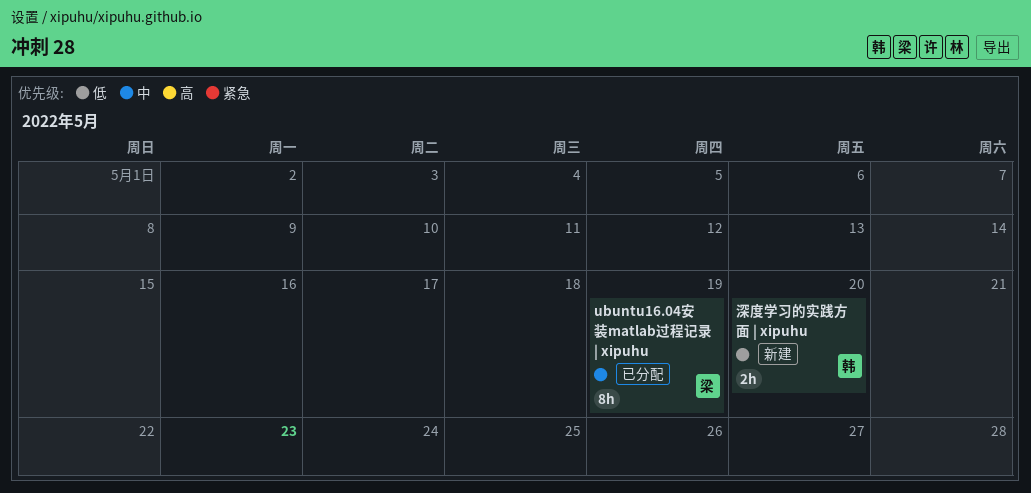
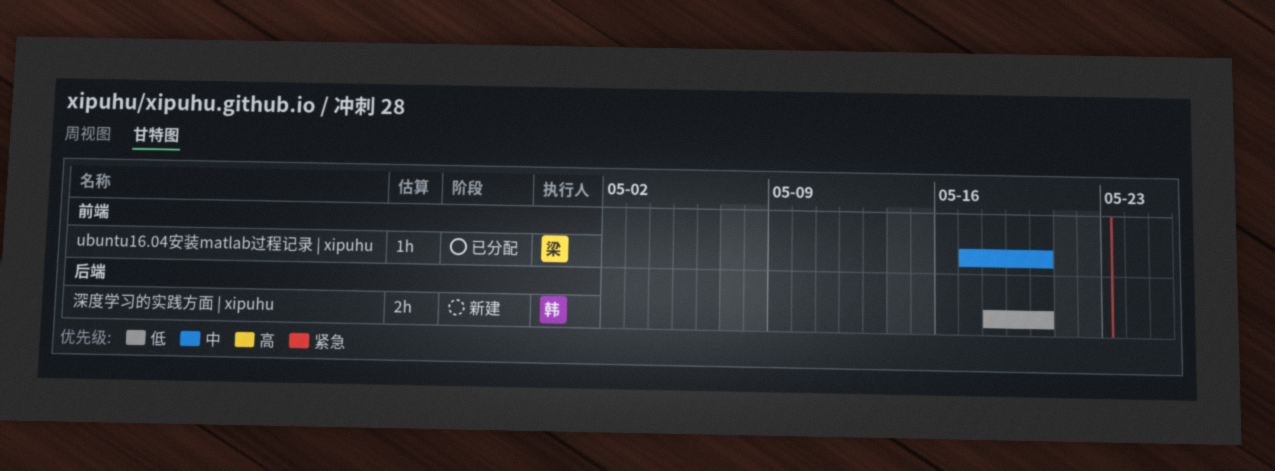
ubuntu16.04安装matlab过程记录 | xipuhu, estimate: 8h -> 1h
ubuntu16.04安装matlab过程记录 | xipuhu, due: May 19 -> May 20

